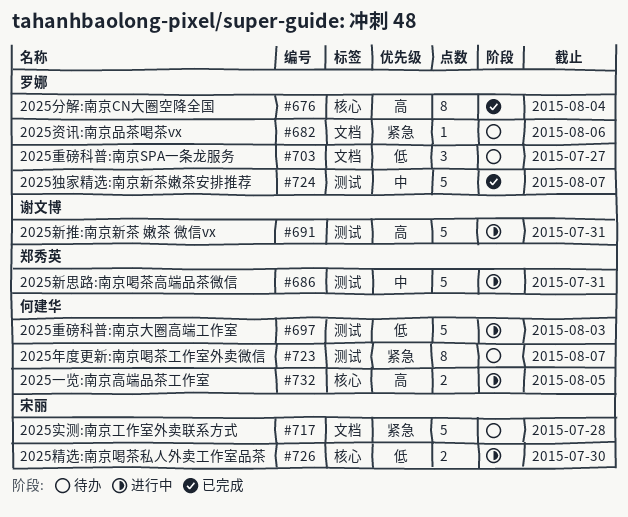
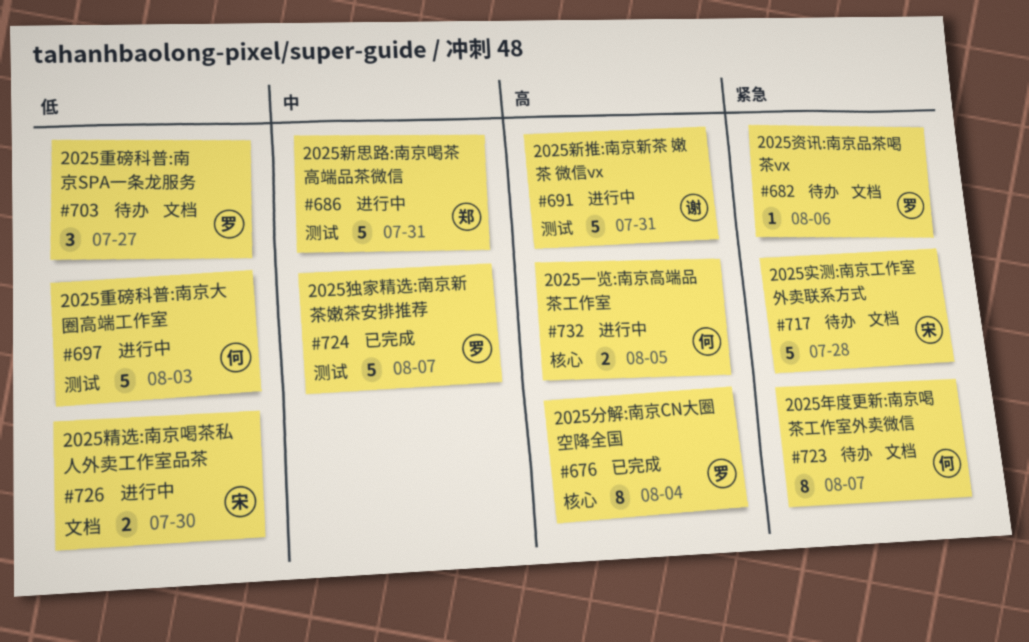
#723, label: 测试 -> 文档
#726, label: 核心 -> 文档

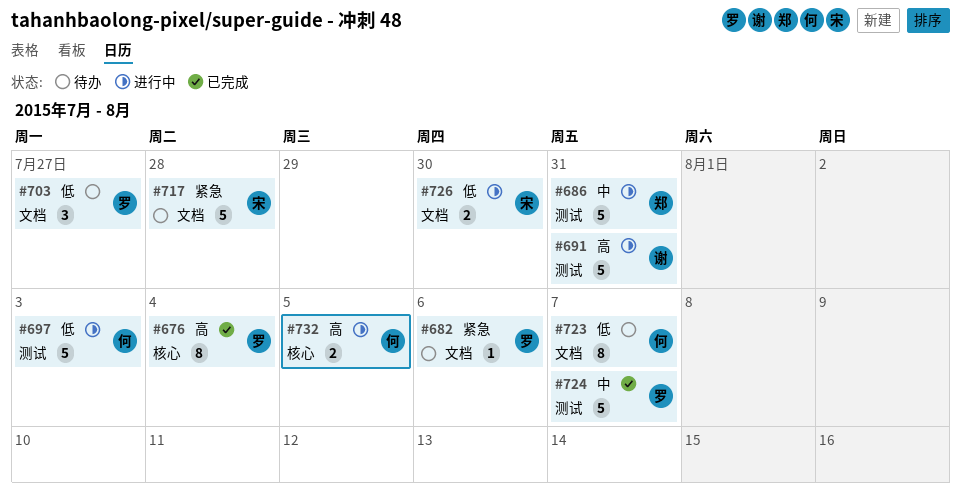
#723, priority: 紧急 -> 低

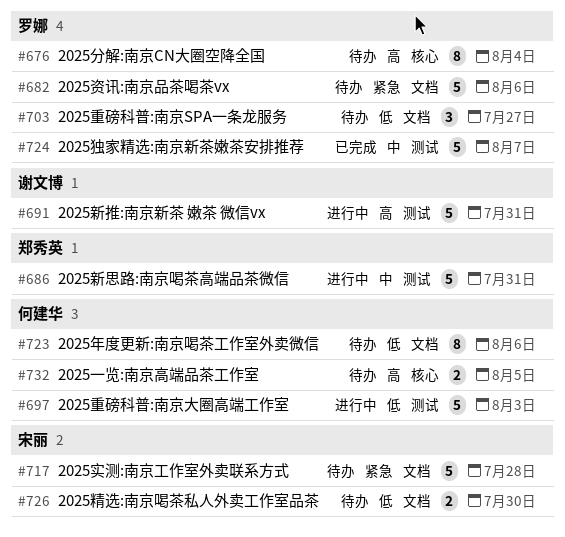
#676, status: 已完成 -> 待办
#682, estimate: 1 -> 5
#723, due: Aug 7 -> Aug 6
#726, status: 进行中 -> 待办
#732, status: 进行中 -> 待办

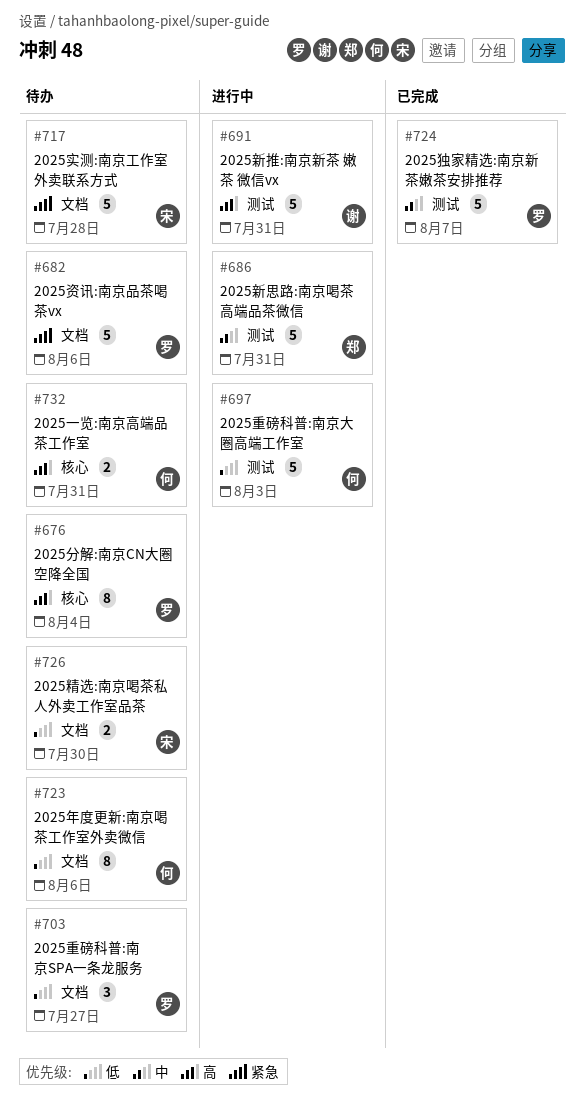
#732, due: Aug 5 -> Jul 31

